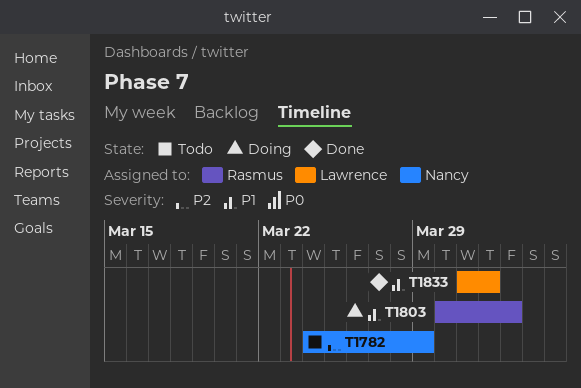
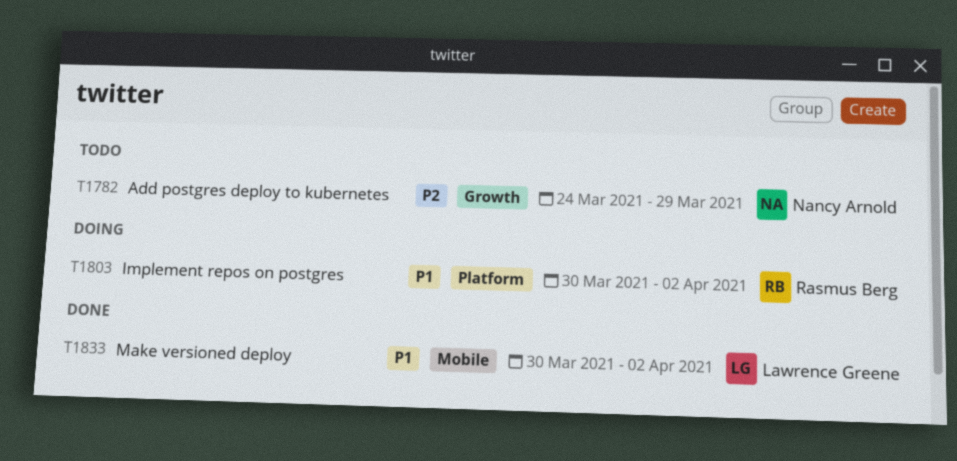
T1833, start: Mar 31 -> Mar 30
T1833, due: Apr 1 -> Apr 2

